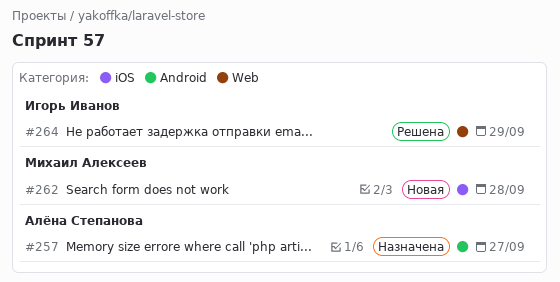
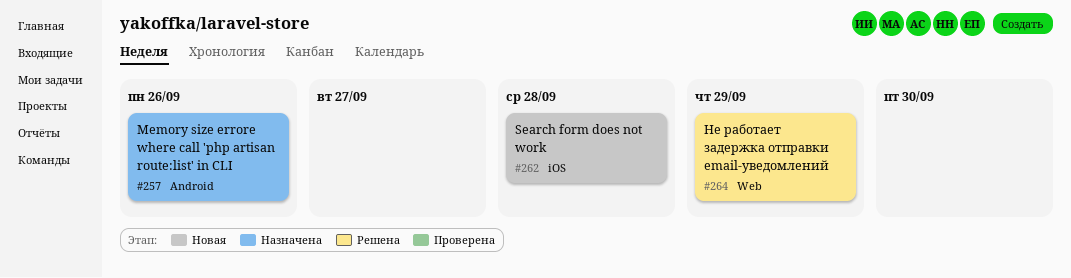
#257, due: Sep 27 -> Sep 26

